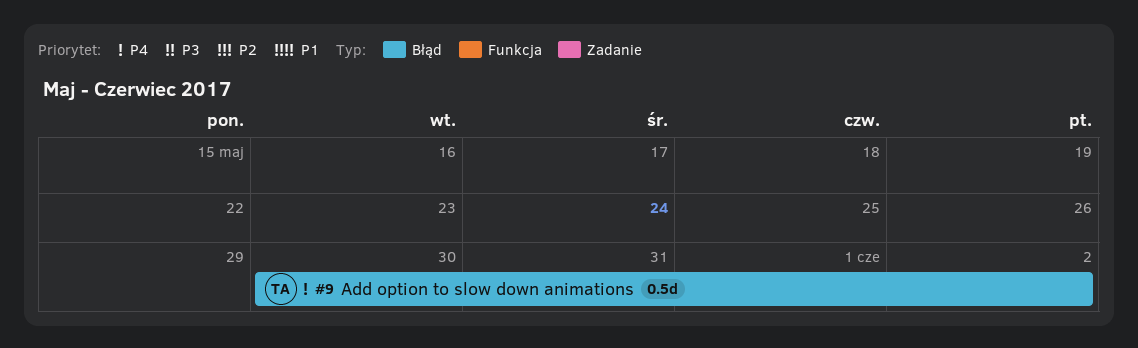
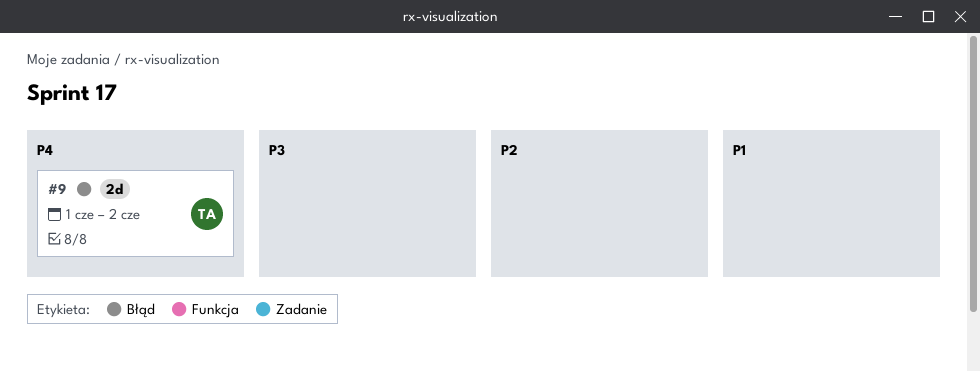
#9, estimate: 0.5d -> 2d
#9, start: May 30 -> Jun 1

